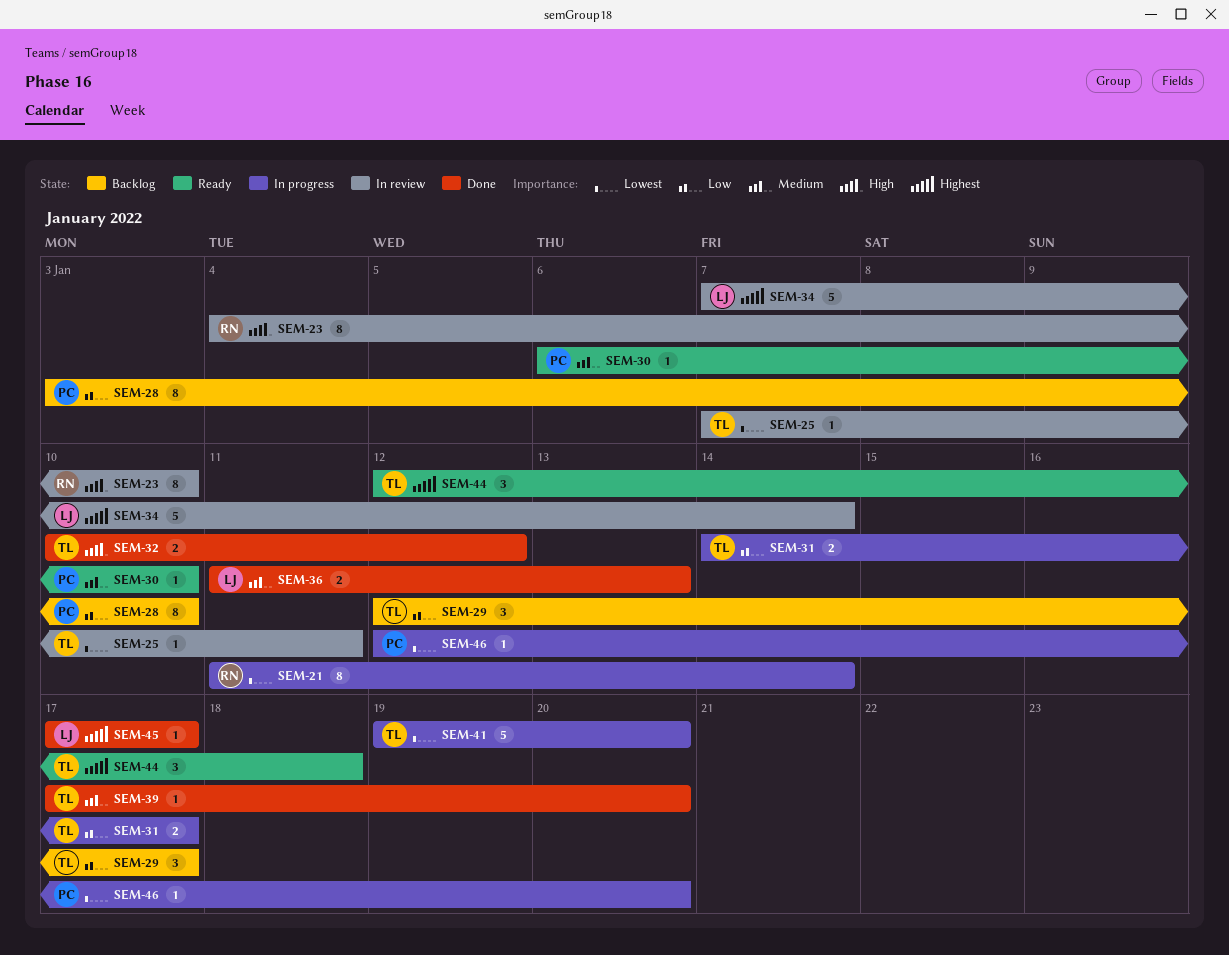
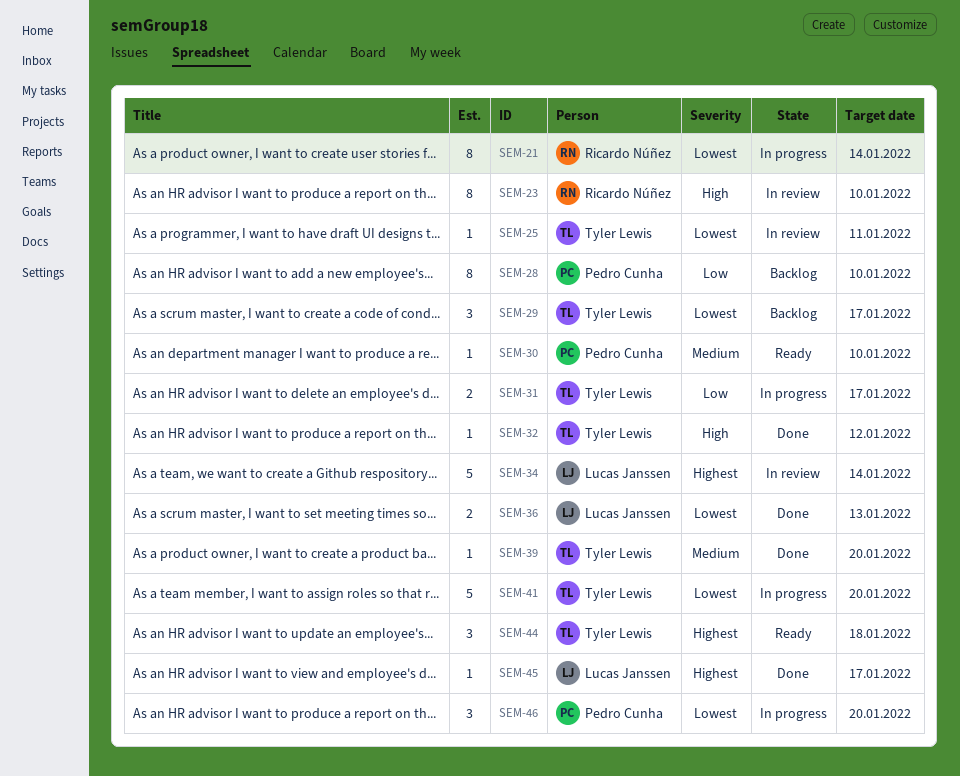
SEM-29, priority: Low -> Lowest
SEM-32, estimate: 2 -> 1
SEM-36, priority: Medium -> Lowest
SEM-46, estimate: 1 -> 3

